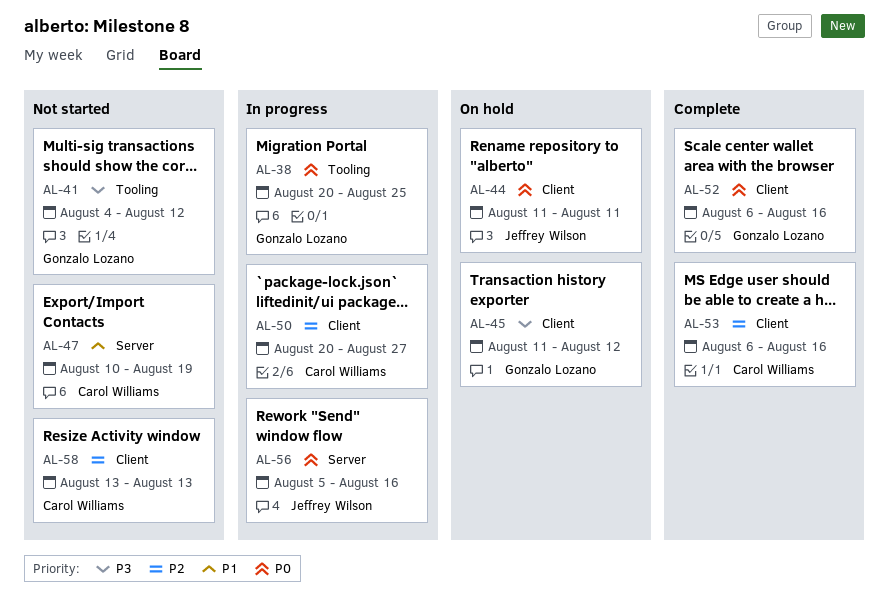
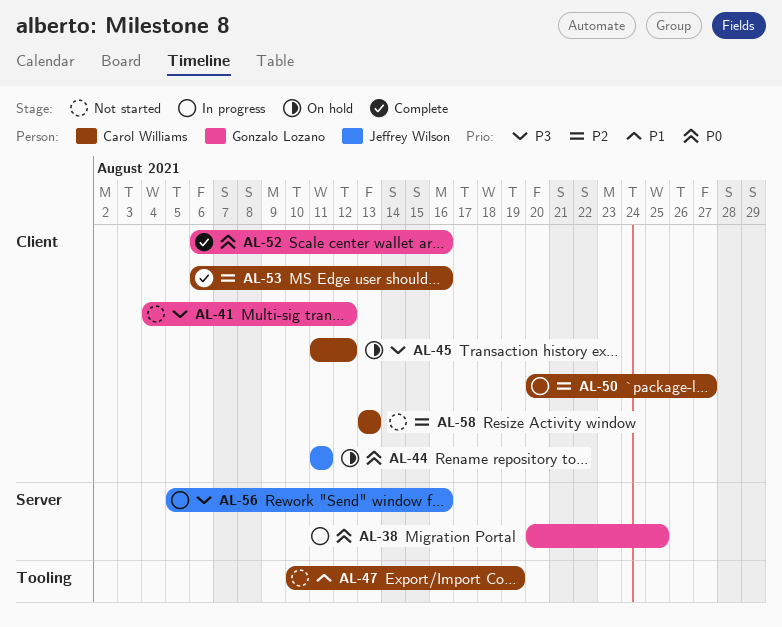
AL-38, label: Tooling -> Server
AL-41, label: Tooling -> Client
AL-45, owner: Gonzalo Lozano -> Carol Williams
AL-47, label: Server -> Tooling
AL-56, priority: P0 -> P3

